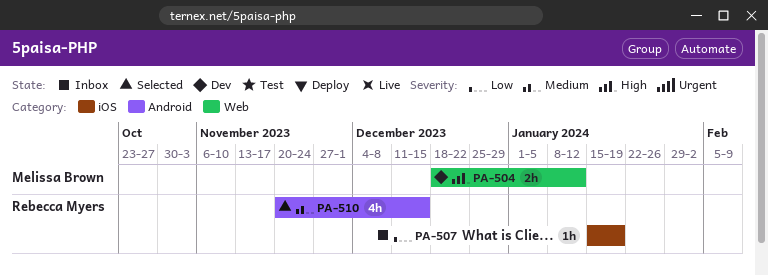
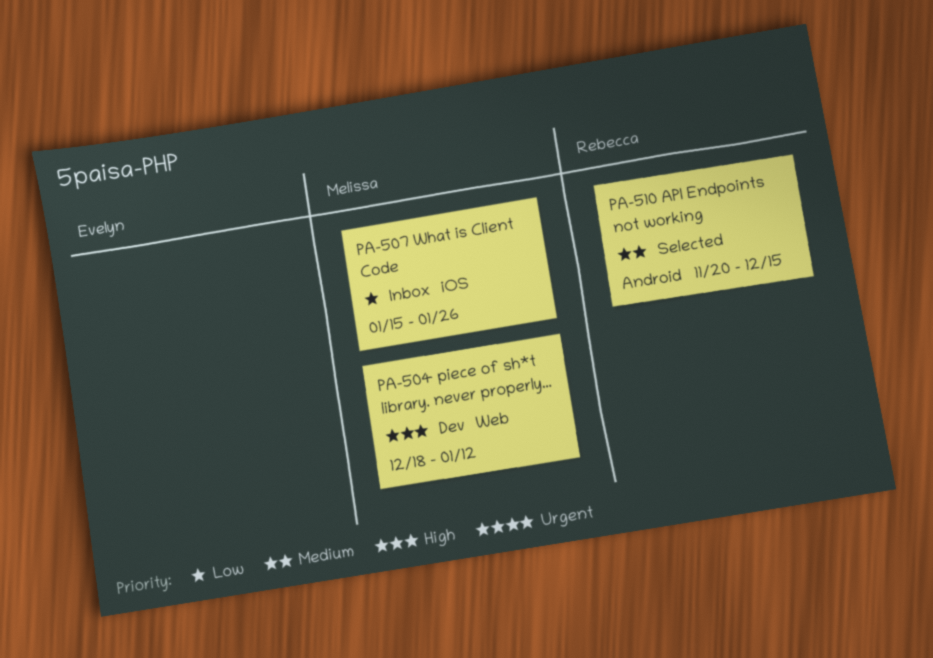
PA-507, owner: Rebecca Myers -> Melissa Brown
PA-507, due: Jan 19 -> Jan 26

